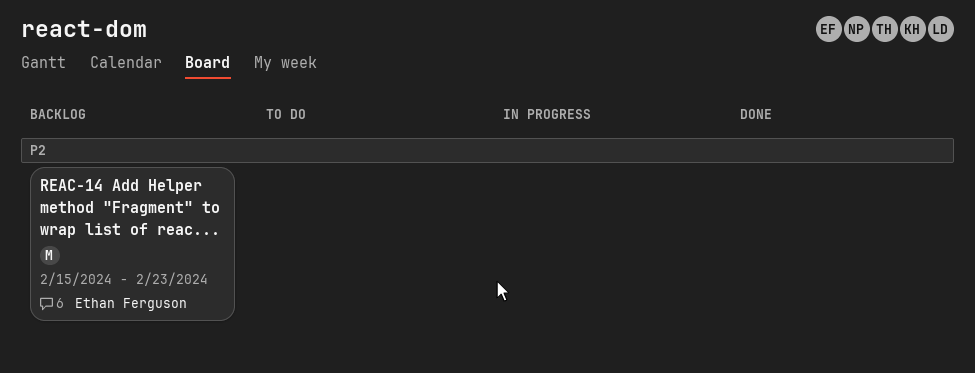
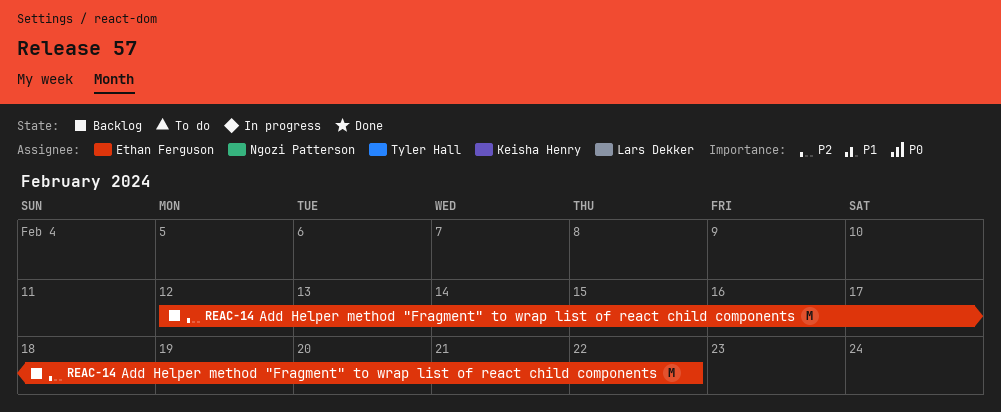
REAC-14, start: Feb 15 -> Feb 12
REAC-14, due: Feb 23 -> Feb 22

